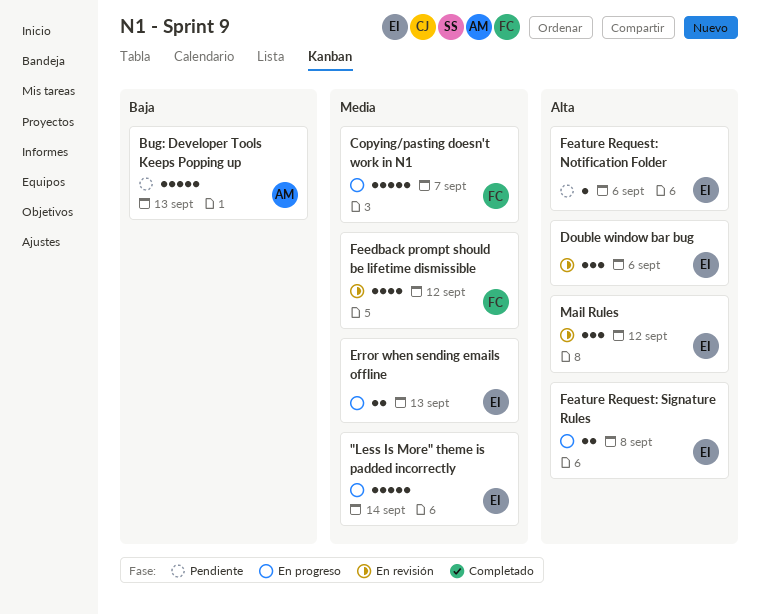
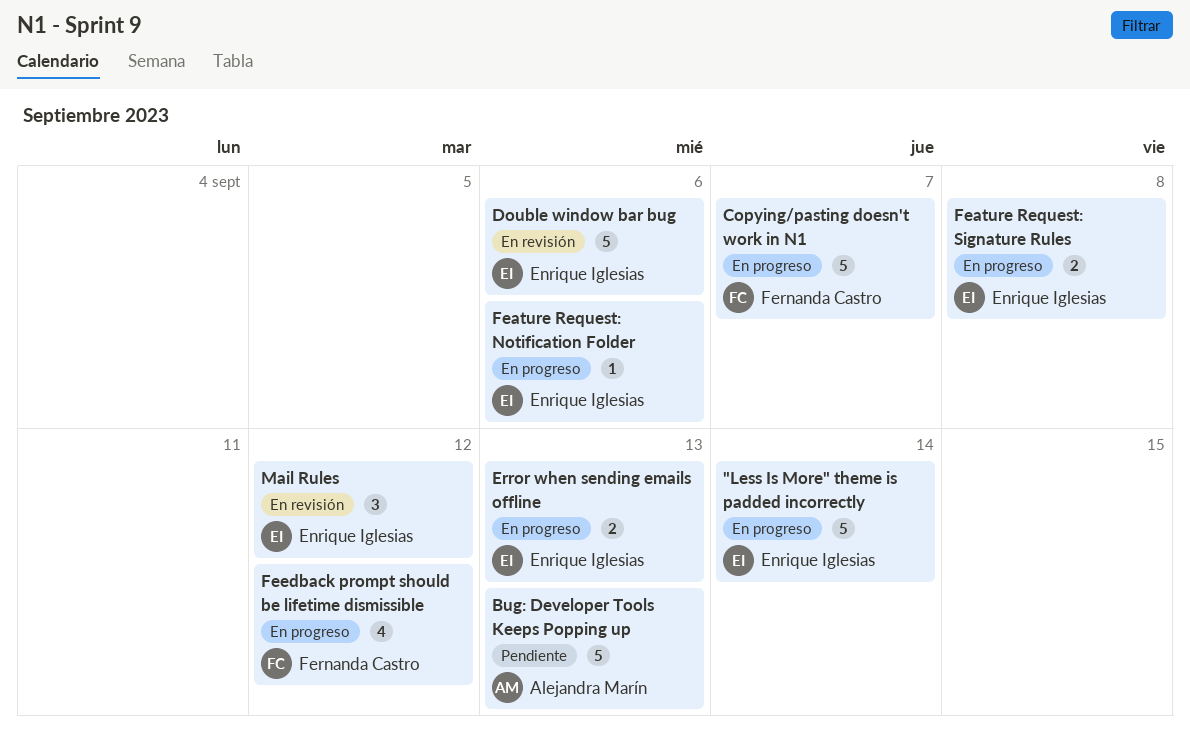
Double window bar bug, estimate: 3 -> 5
Feature Request: Notification Folder, status: Pendiente -> En progreso
Feedback prompt should be lifetime dismissible, status: En revisión -> En progreso

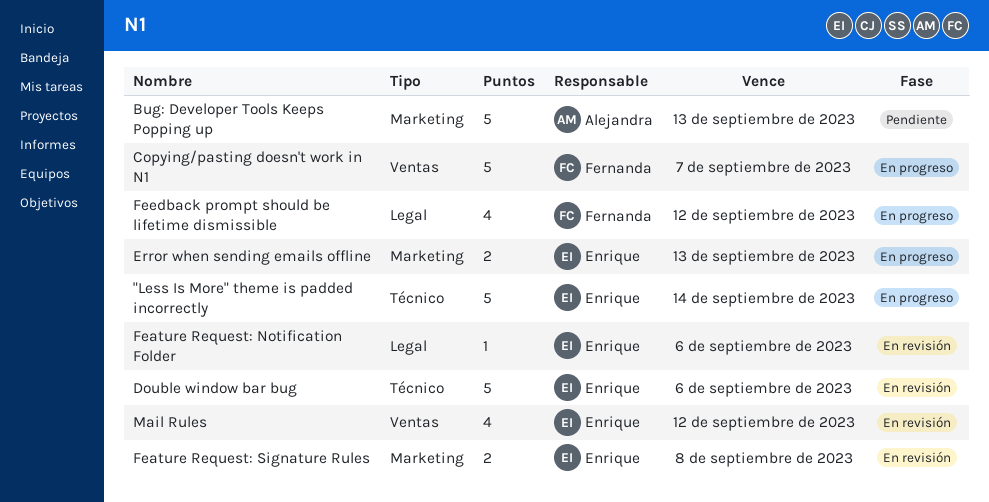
Feature Request: Notification Folder, status: En progreso -> En revisión
Feature Request: Signature Rules, status: En progreso -> En revisión
Mail Rules, estimate: 3 -> 4

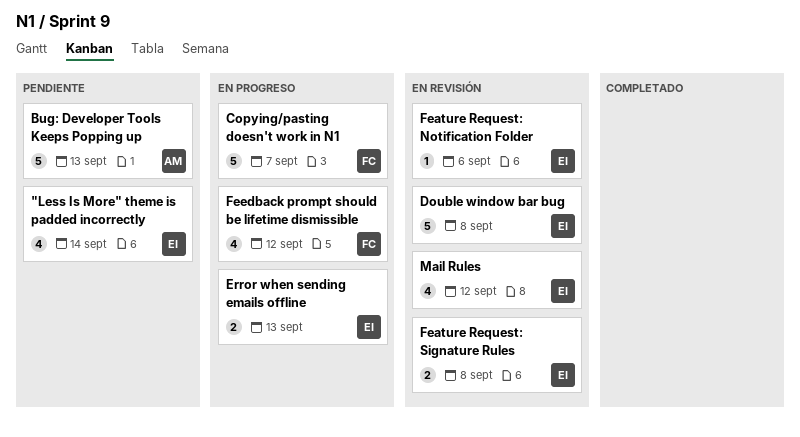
"Less Is More" theme is padded incorrectly, status: En progreso -> Pendiente
"Less Is More" theme is padded incorrectly, estimate: 5 -> 4
Double window bar bug, due: Sep 6 -> Sep 8

